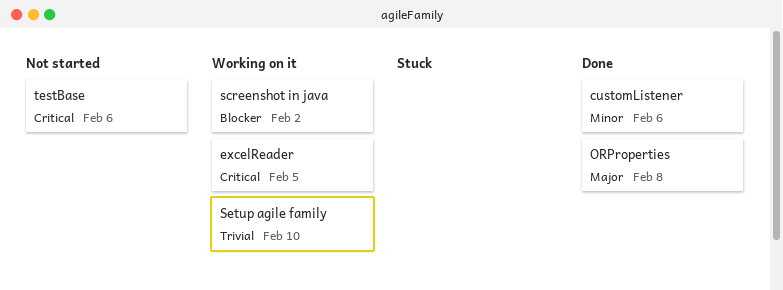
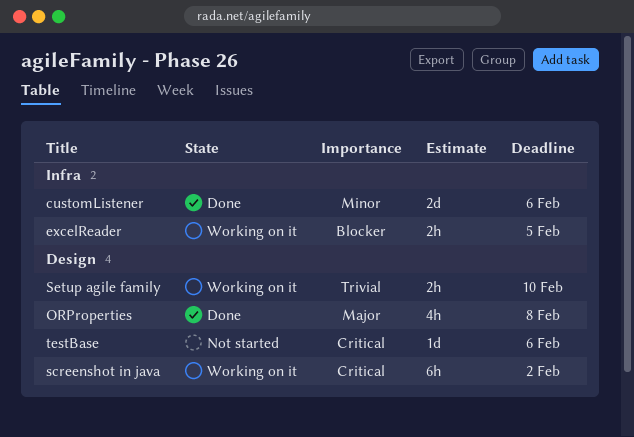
excelReader, priority: Critical -> Blocker
screenshot in java, priority: Blocker -> Critical

